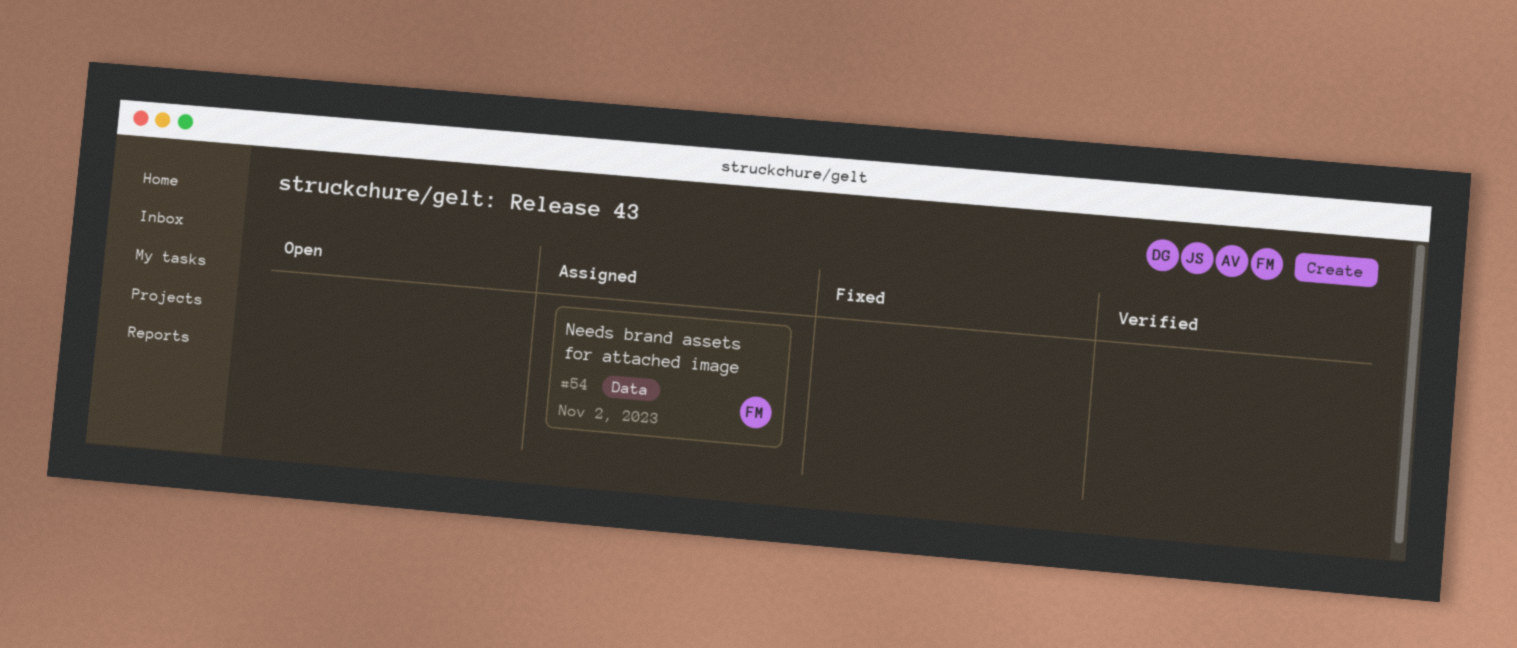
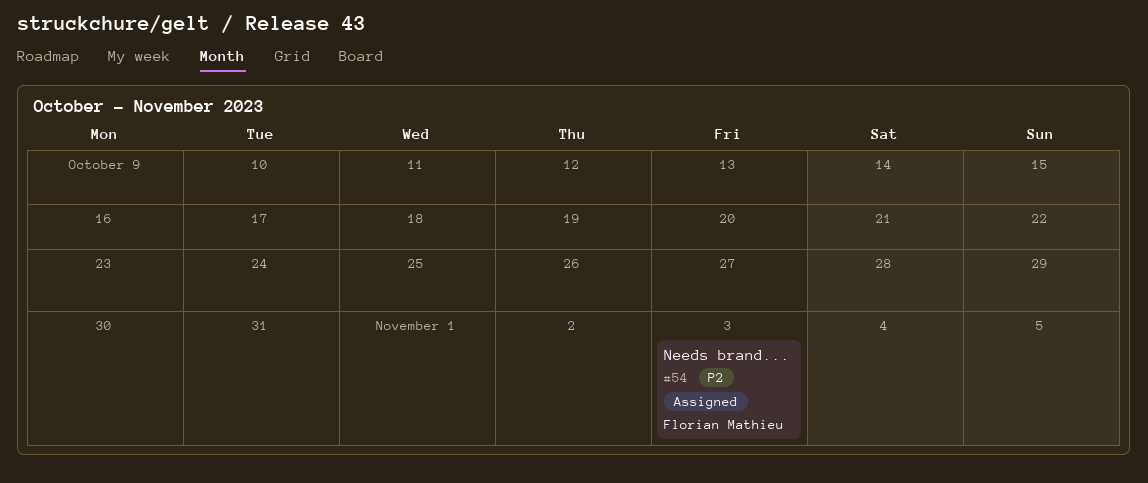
#54, due: Nov 2 -> Nov 3

